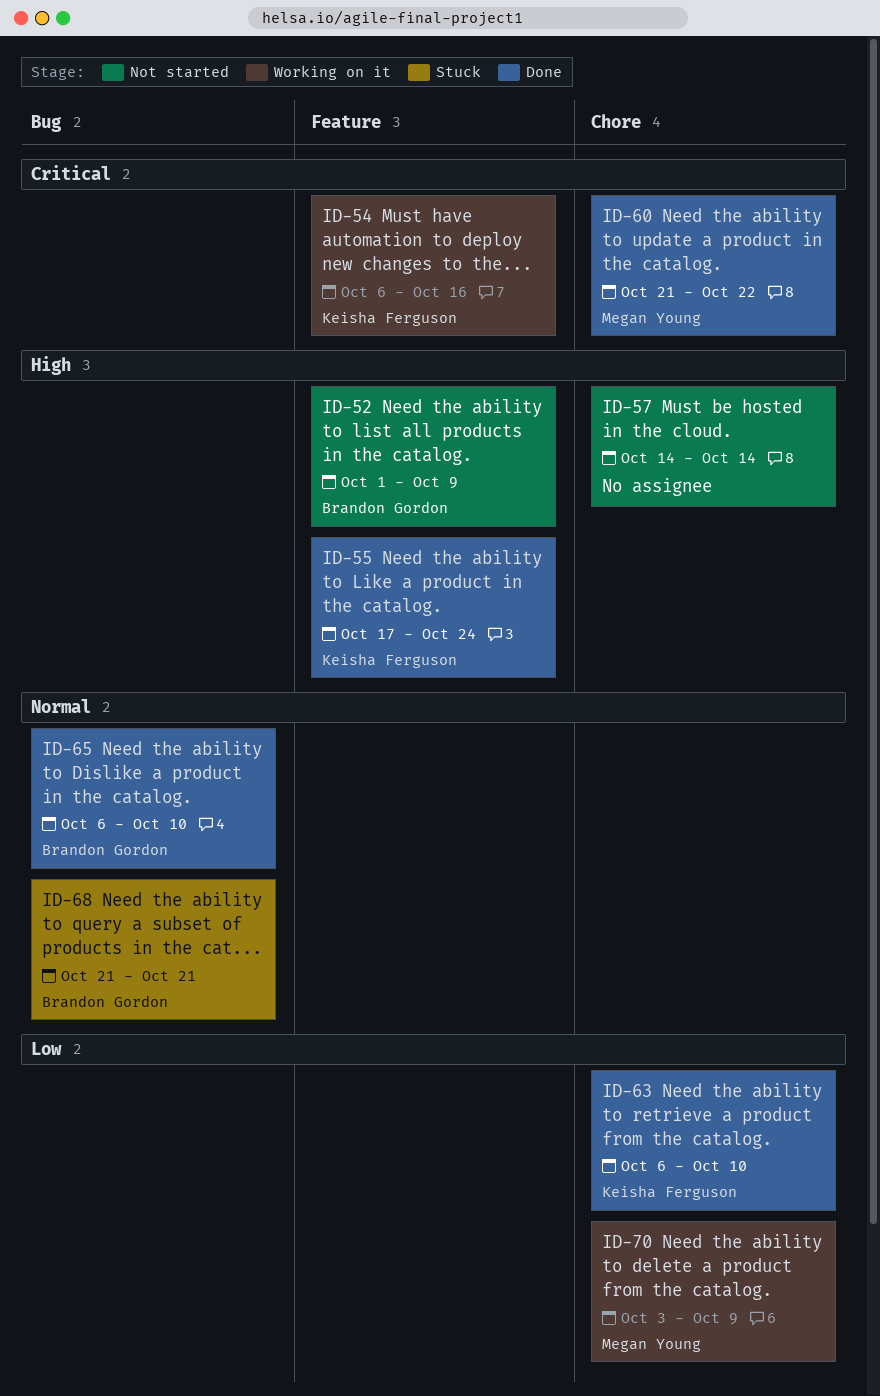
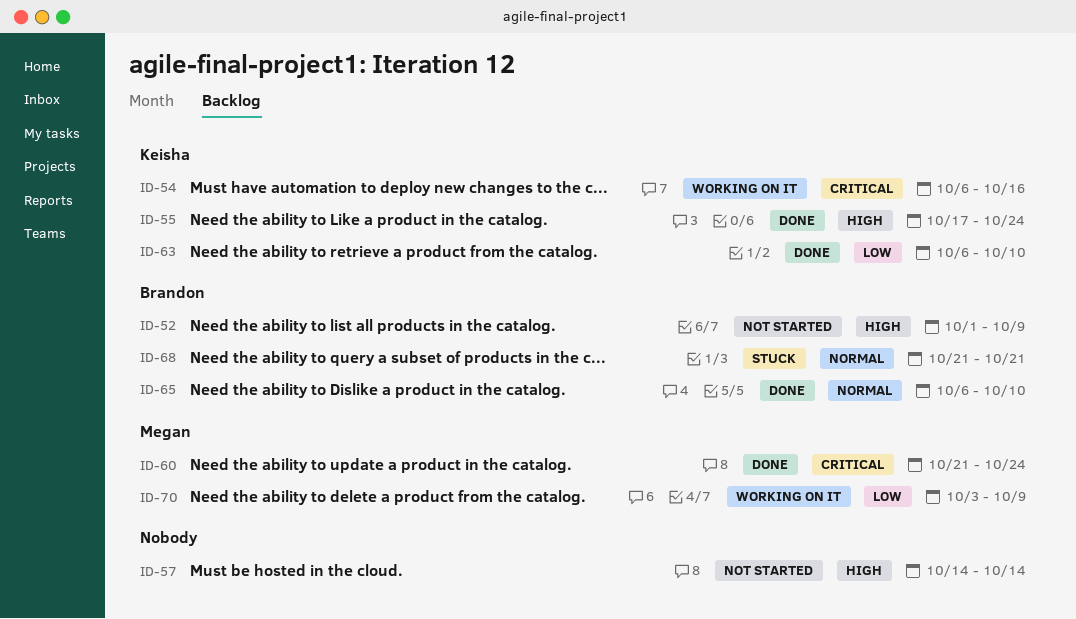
ID-60, due: Oct 22 -> Oct 24

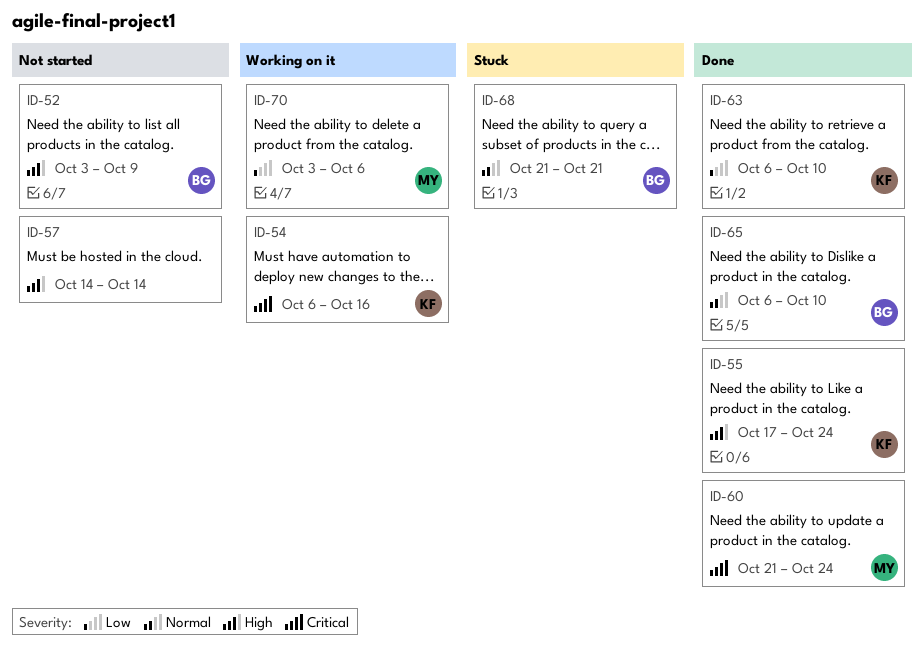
ID-52, start: Oct 1 -> Oct 3
ID-70, due: Oct 9 -> Oct 6

